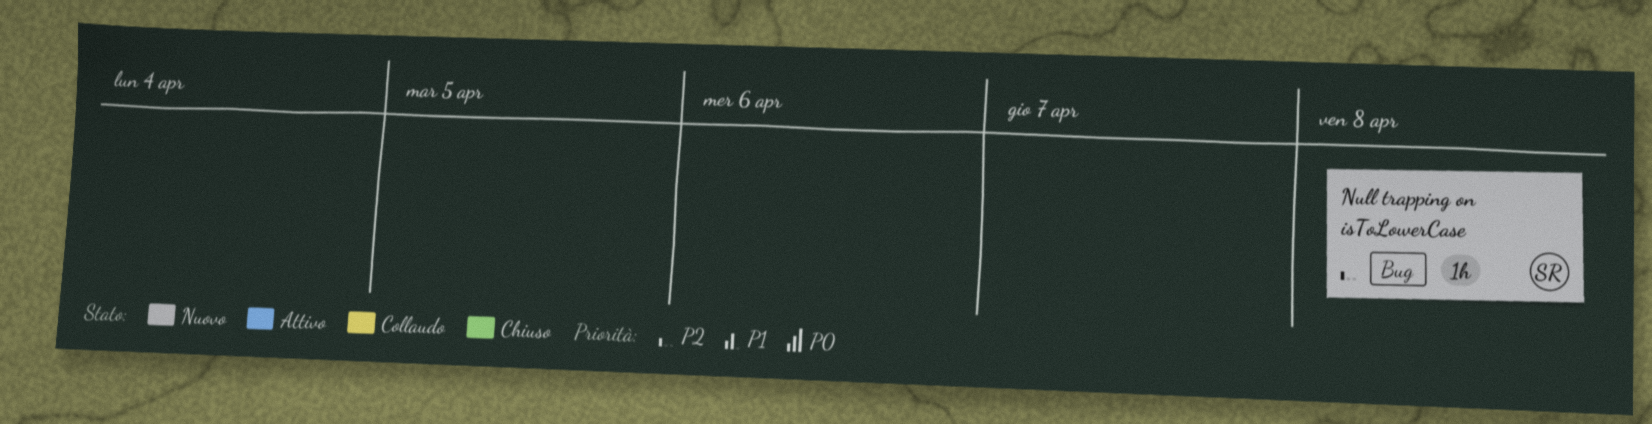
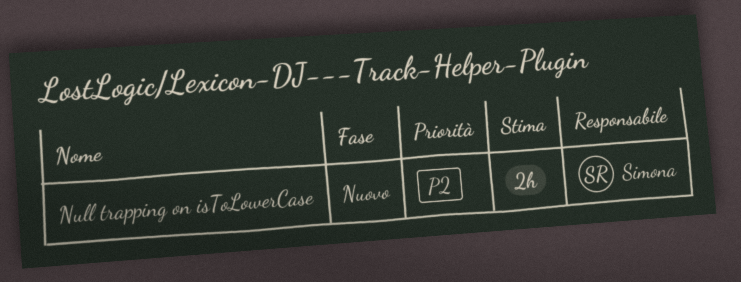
Null trapping on isToLowerCase, estimate: 1h -> 2h

